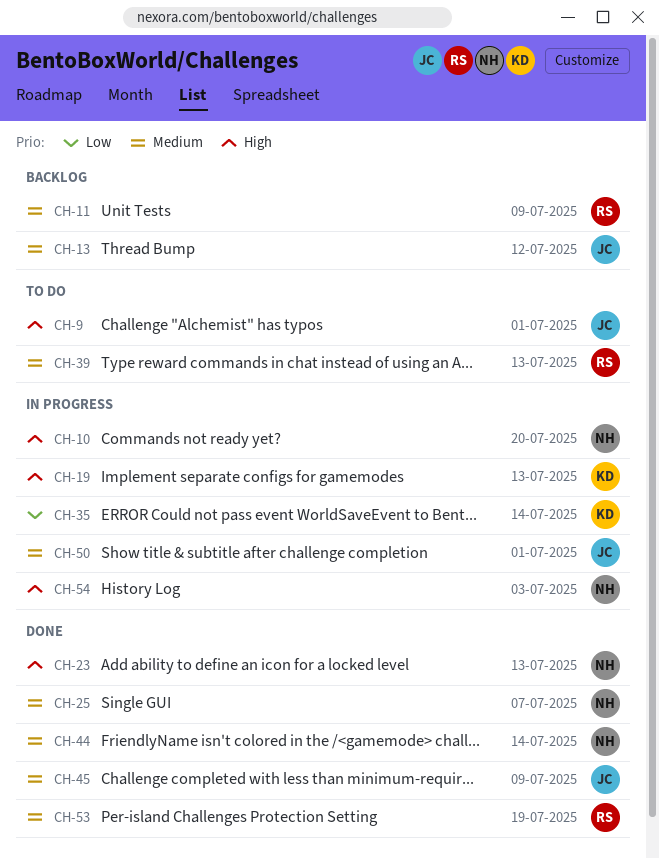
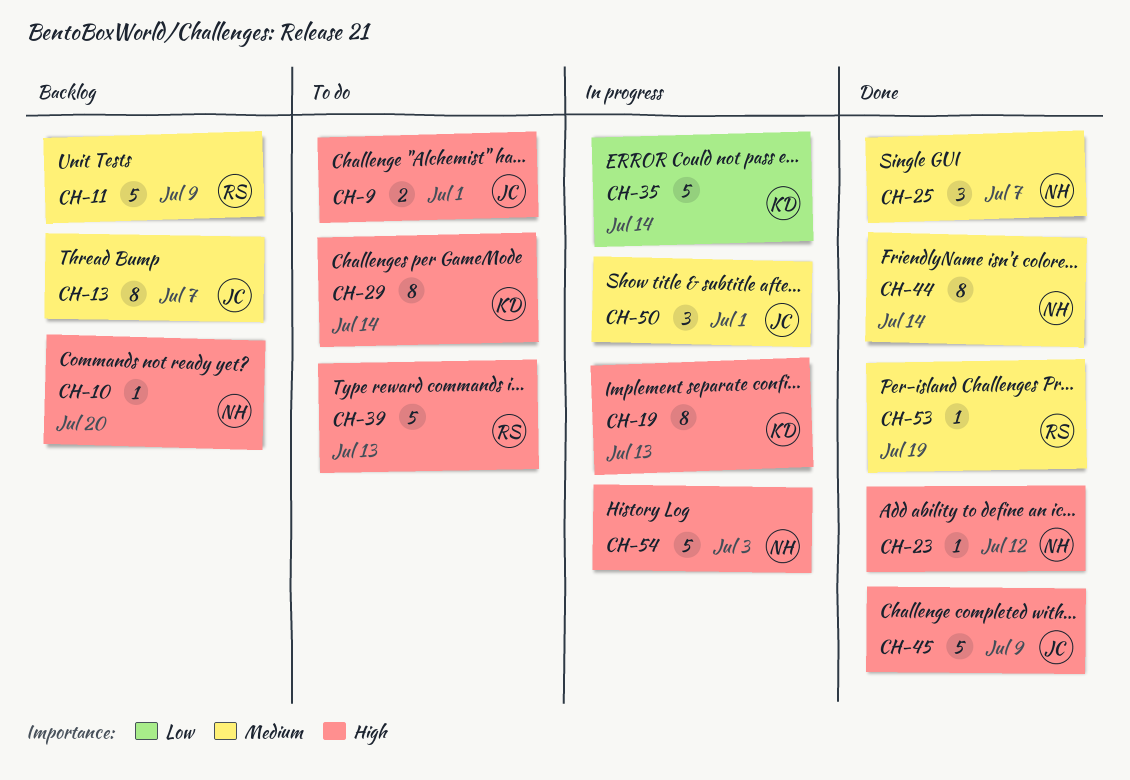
CH-10, status: In progress -> Backlog
CH-13, due: Jul 12 -> Jul 7
CH-23, due: Jul 13 -> Jul 12
CH-29: none -> present
CH-39, priority: Medium -> High
CH-45, priority: Medium -> High

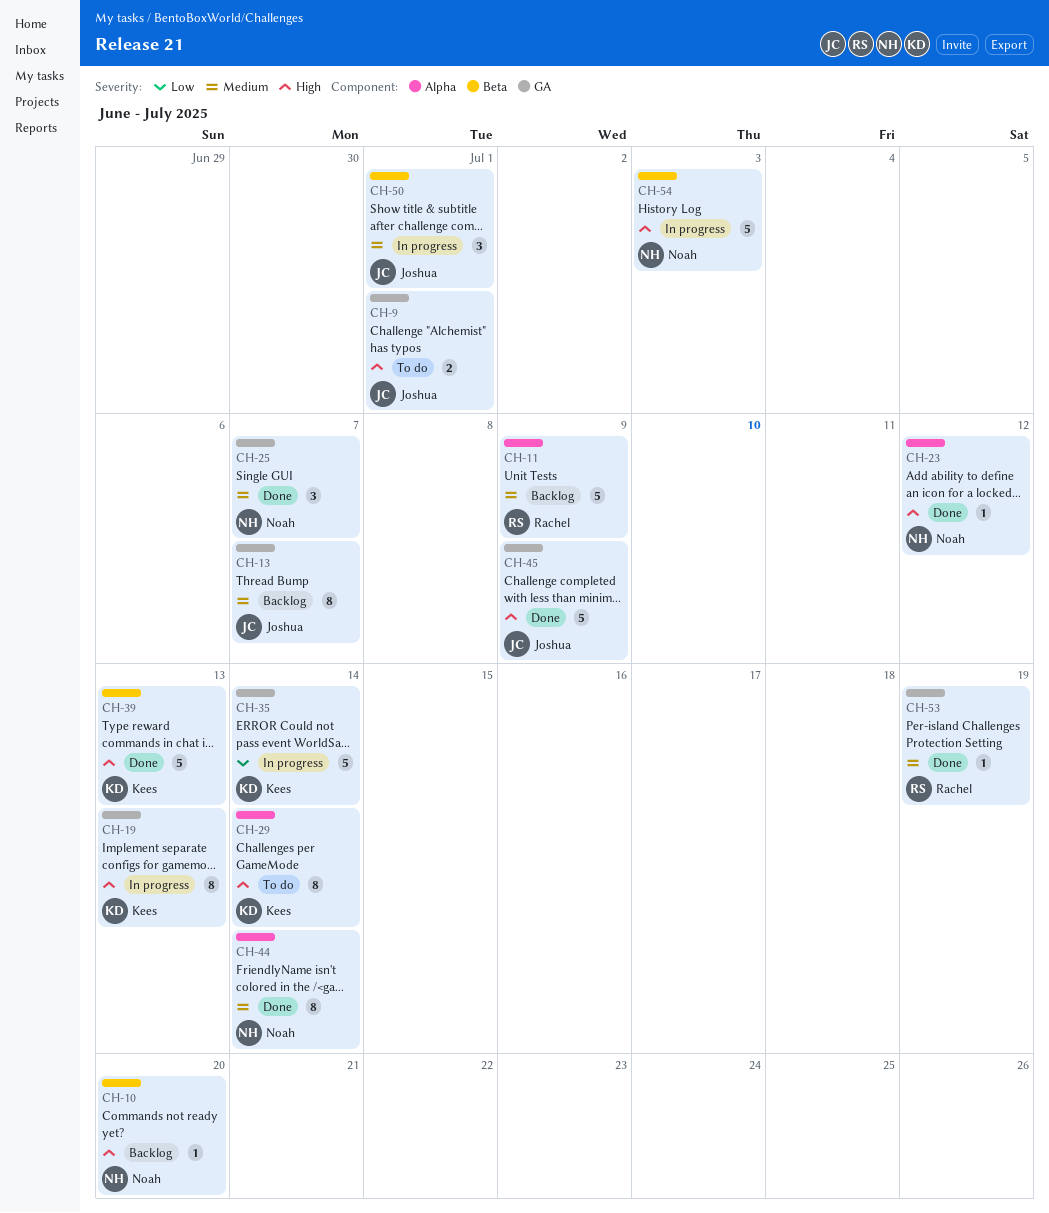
CH-39, status: To do -> Done
CH-39, owner: Rachel -> Kees

